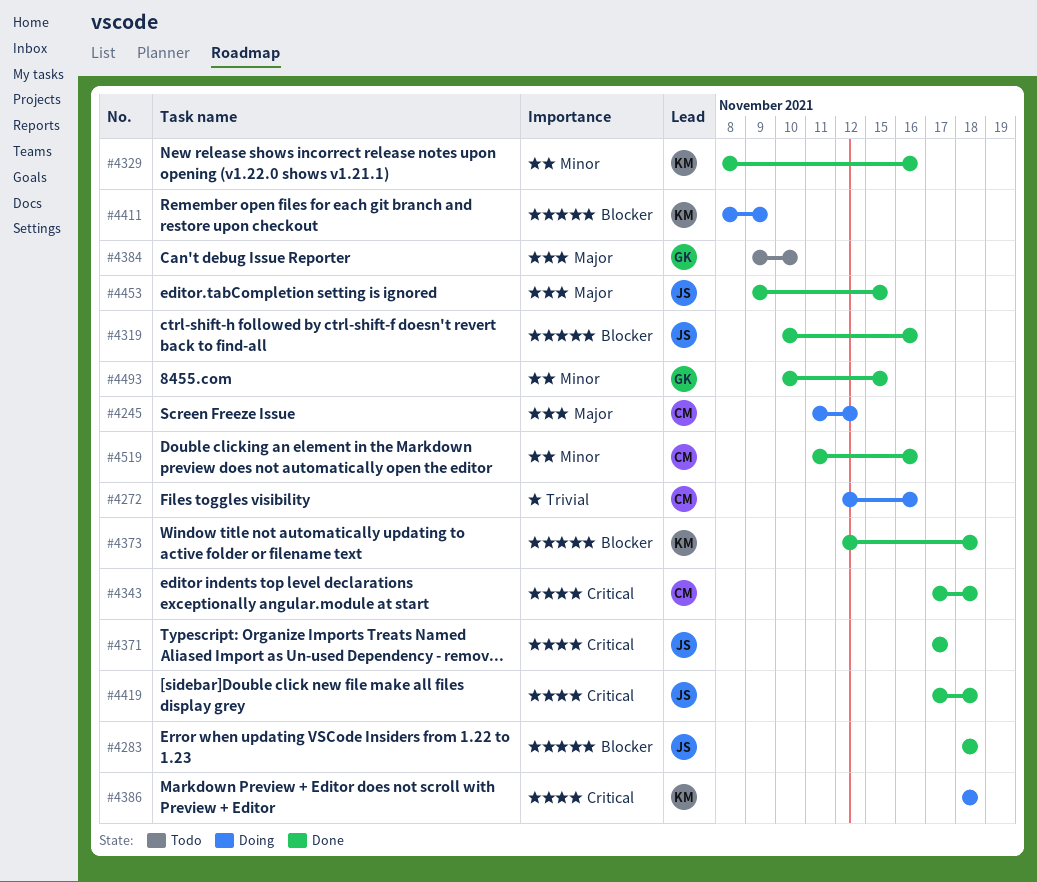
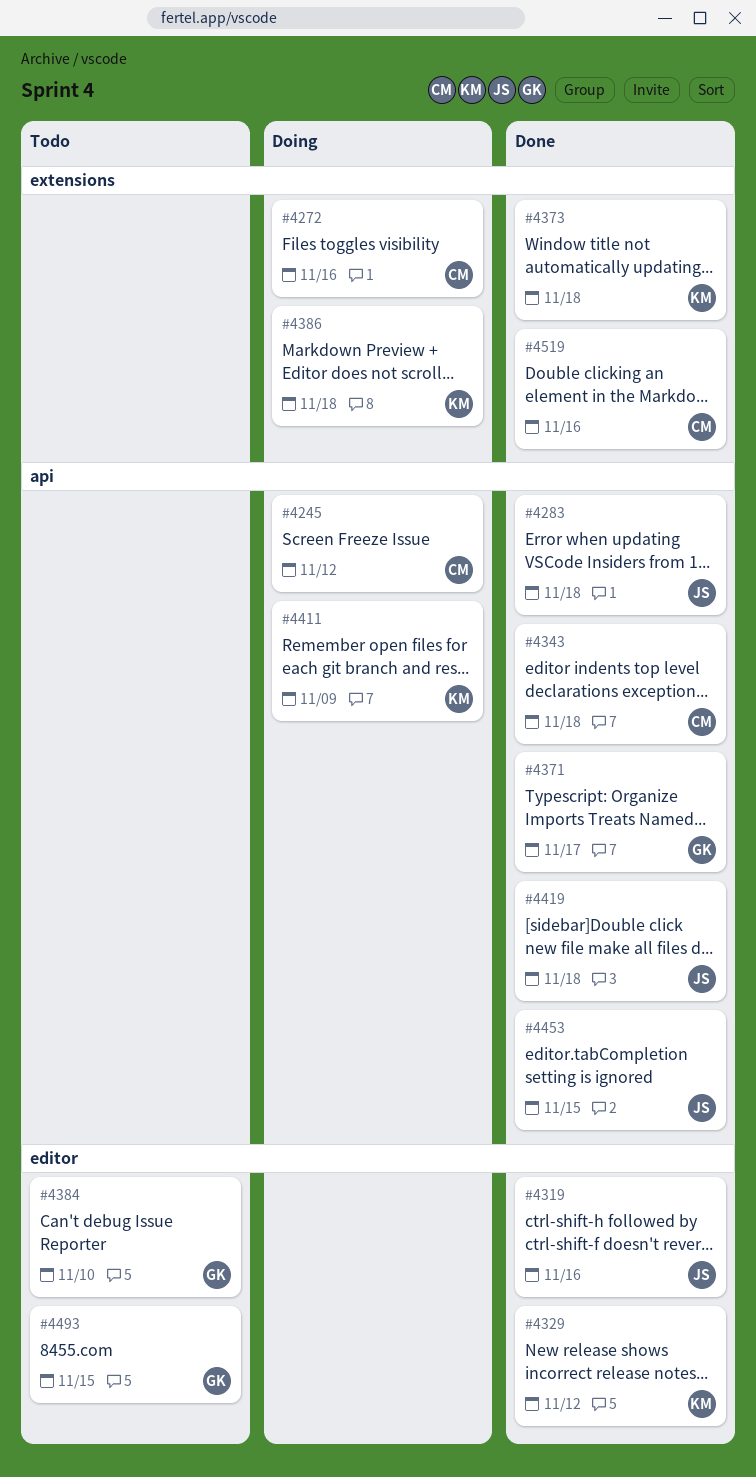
#4329, due: Nov 16 -> Nov 12
#4371, owner: JS -> GK
#4493, status: Done -> Todo

